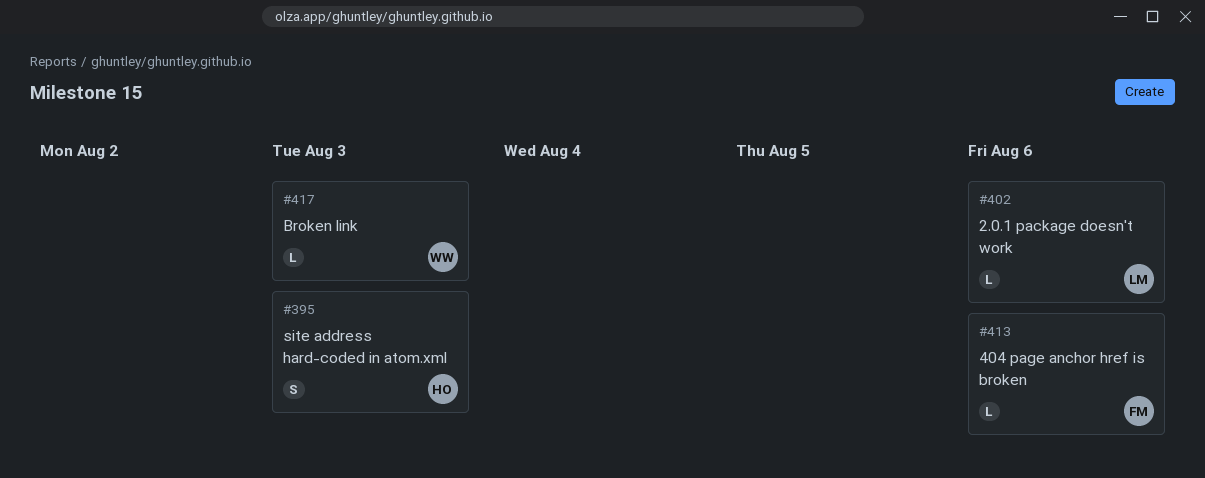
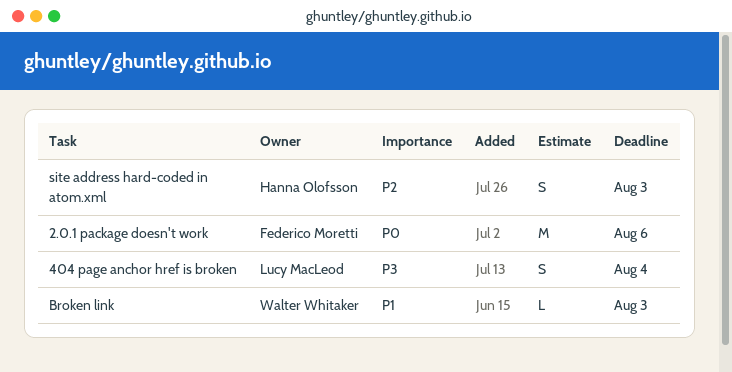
2.0.1 package doesn't work, owner: Lucy MacLeod -> Federico Moretti
2.0.1 package doesn't work, estimate: L -> M
404 page anchor href is broken, owner: Federico Moretti -> Lucy MacLeod
404 page anchor href is broken, estimate: L -> S
404 page anchor href is broken, due: Aug 6 -> Aug 4

